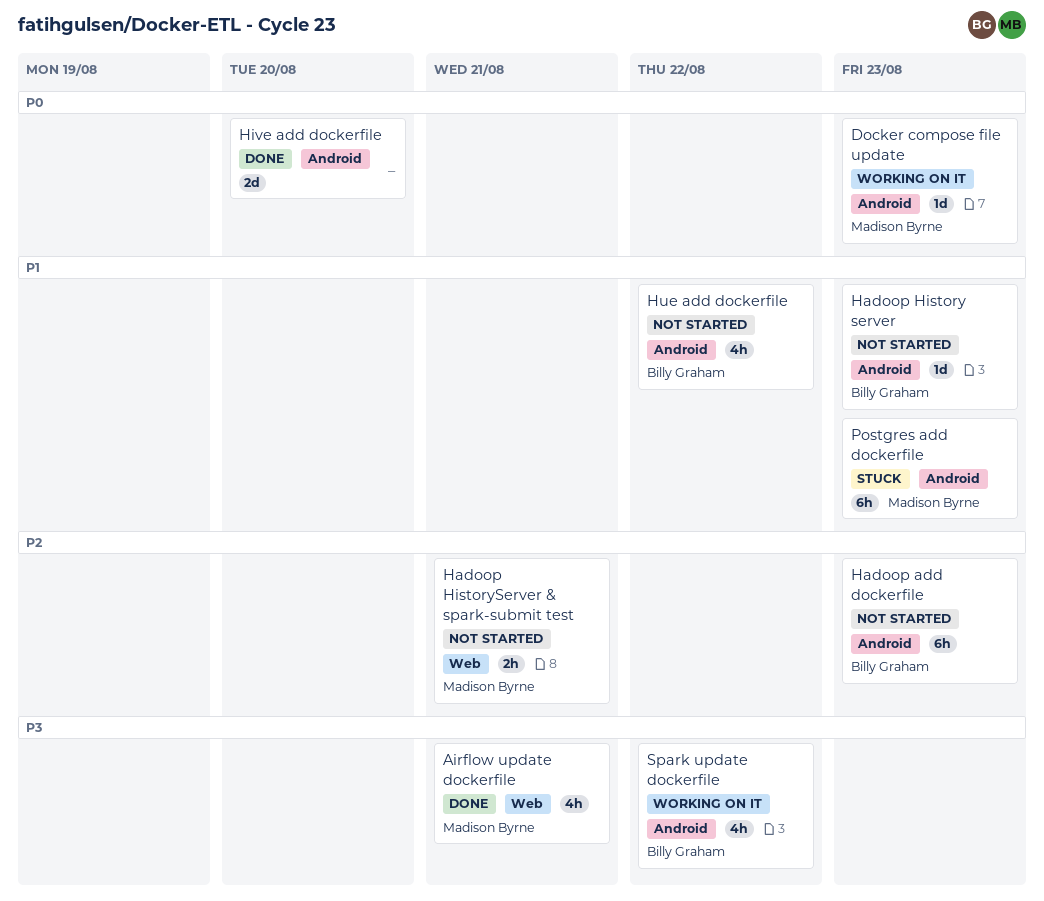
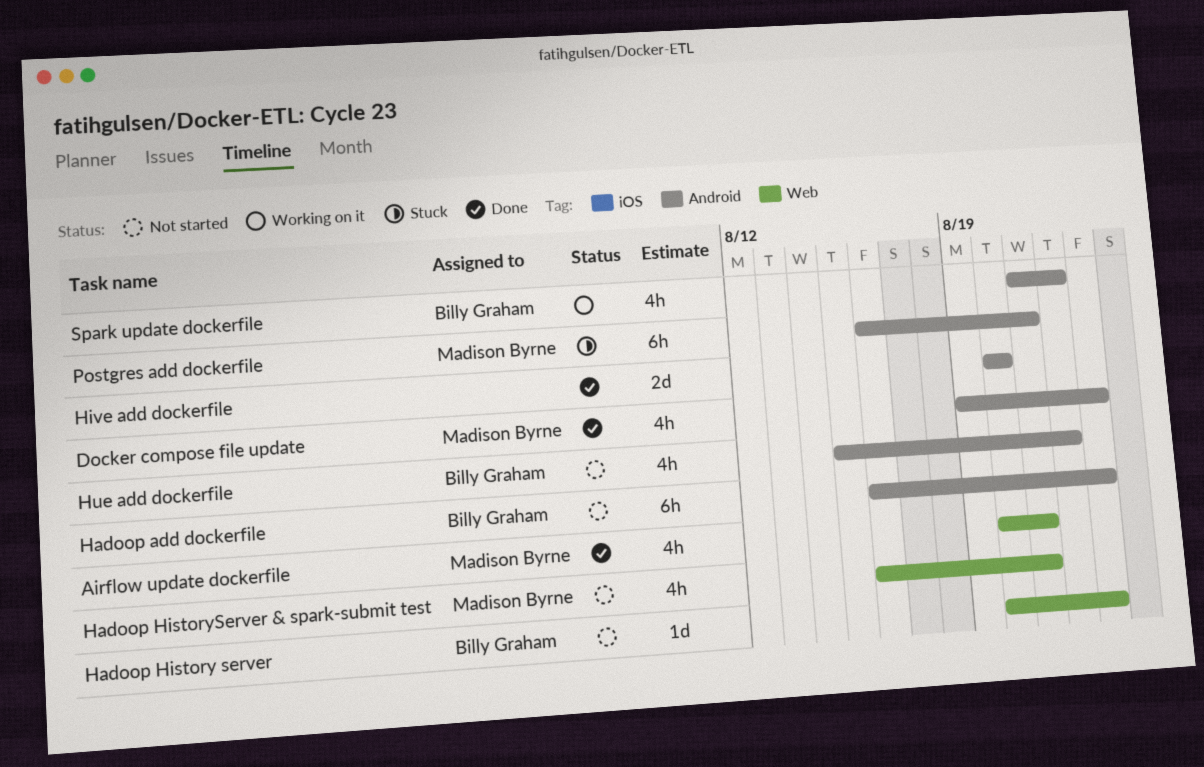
Docker compose file update, status: Working on it -> Done
Docker compose file update, estimate: 1d -> 4h
Hadoop History server, label: Android -> Web
Hadoop HistoryServer & spark-submit test, estimate: 2h -> 4h
Postgres add dockerfile, due: Aug 23 -> Aug 21

